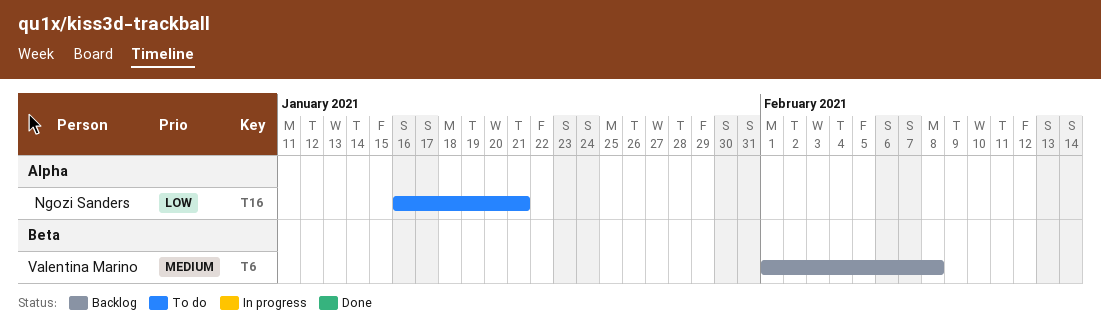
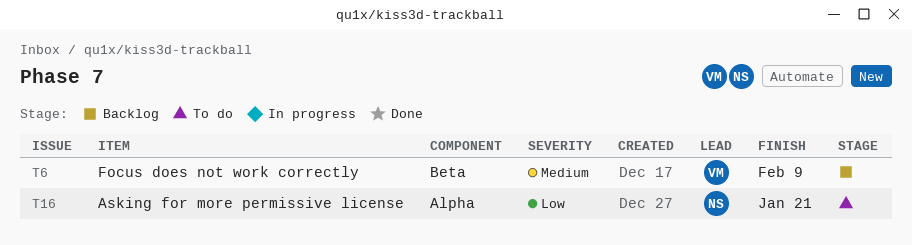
T6, due: Feb 8 -> Feb 9

